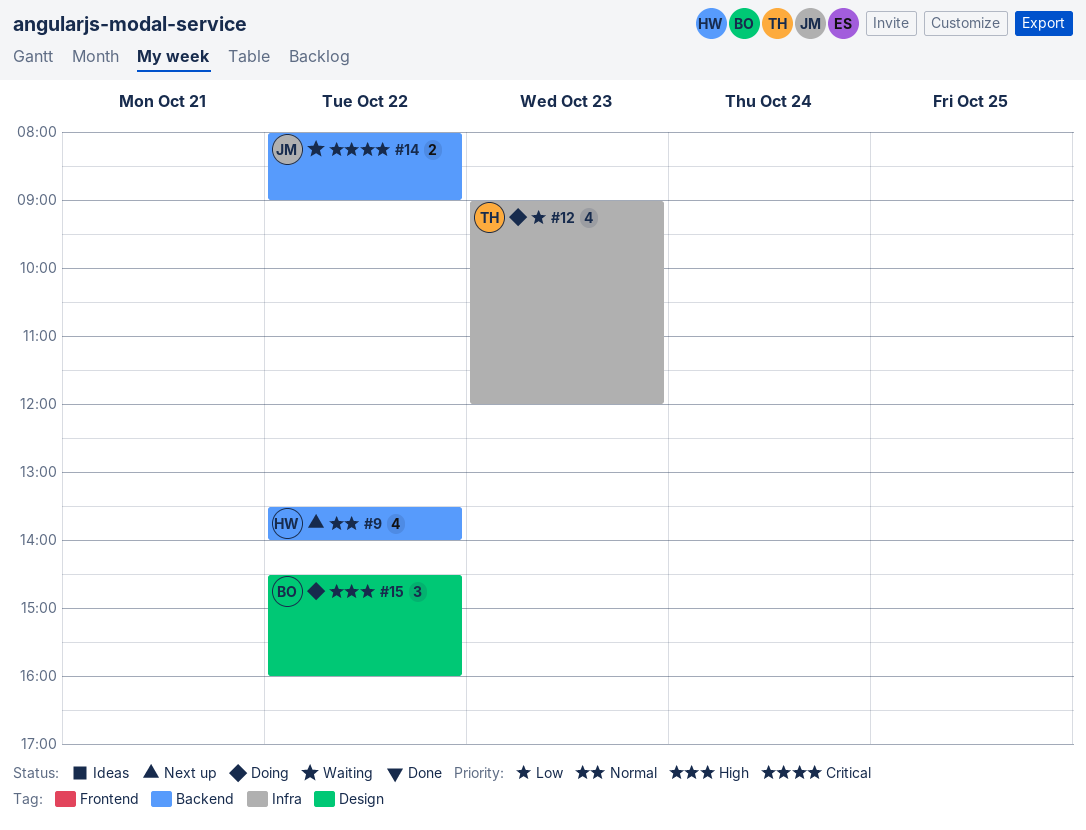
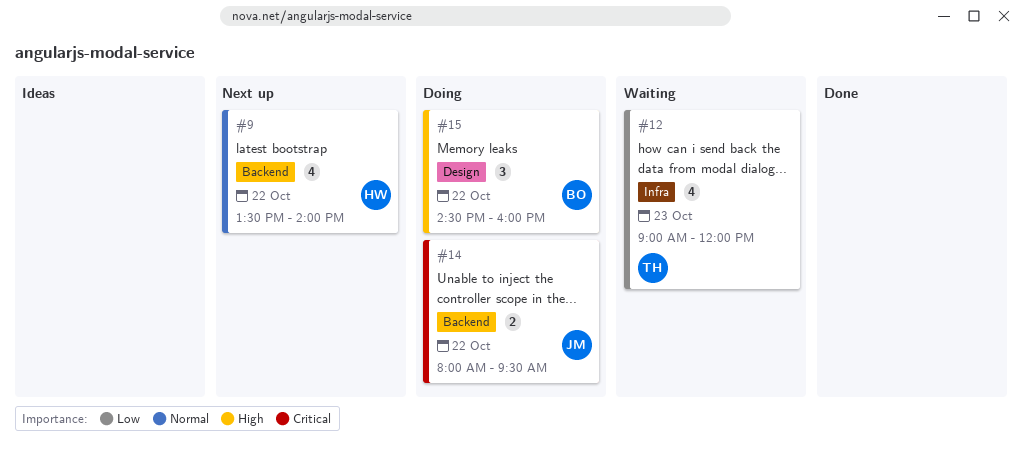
#12, status: Doing -> Waiting
#14, status: Waiting -> Doing
#14, ends: 09:00 -> 09:30

